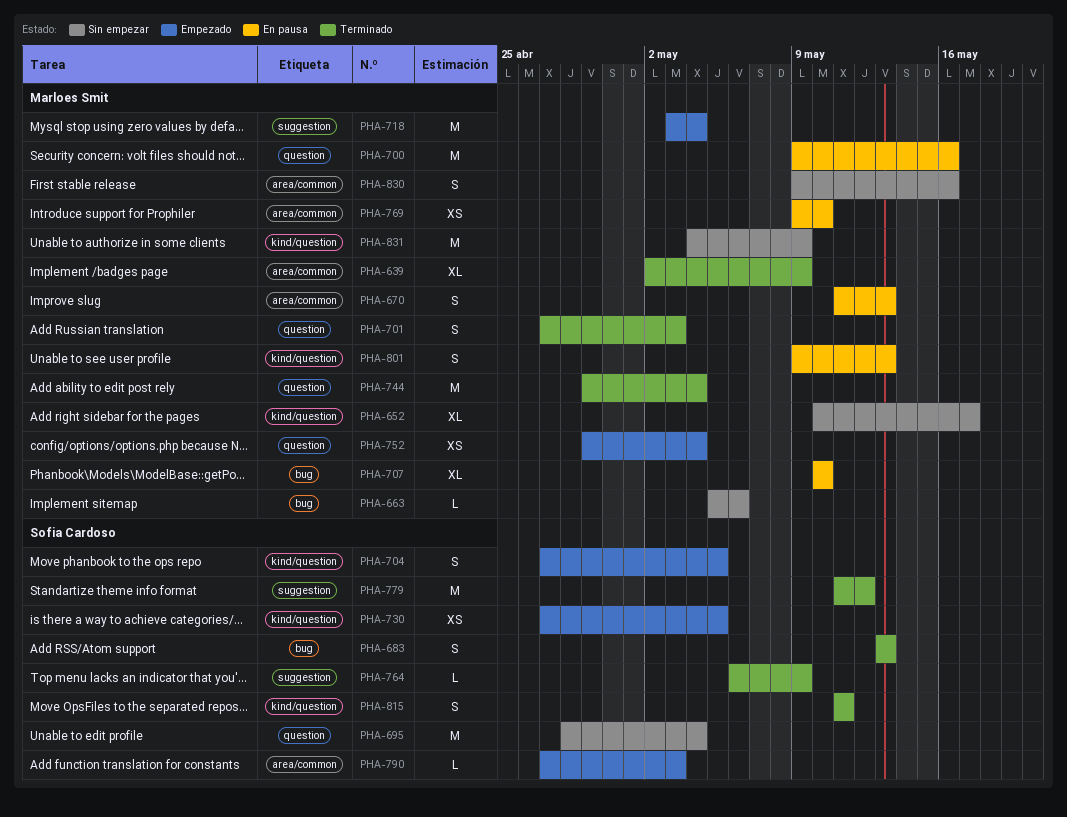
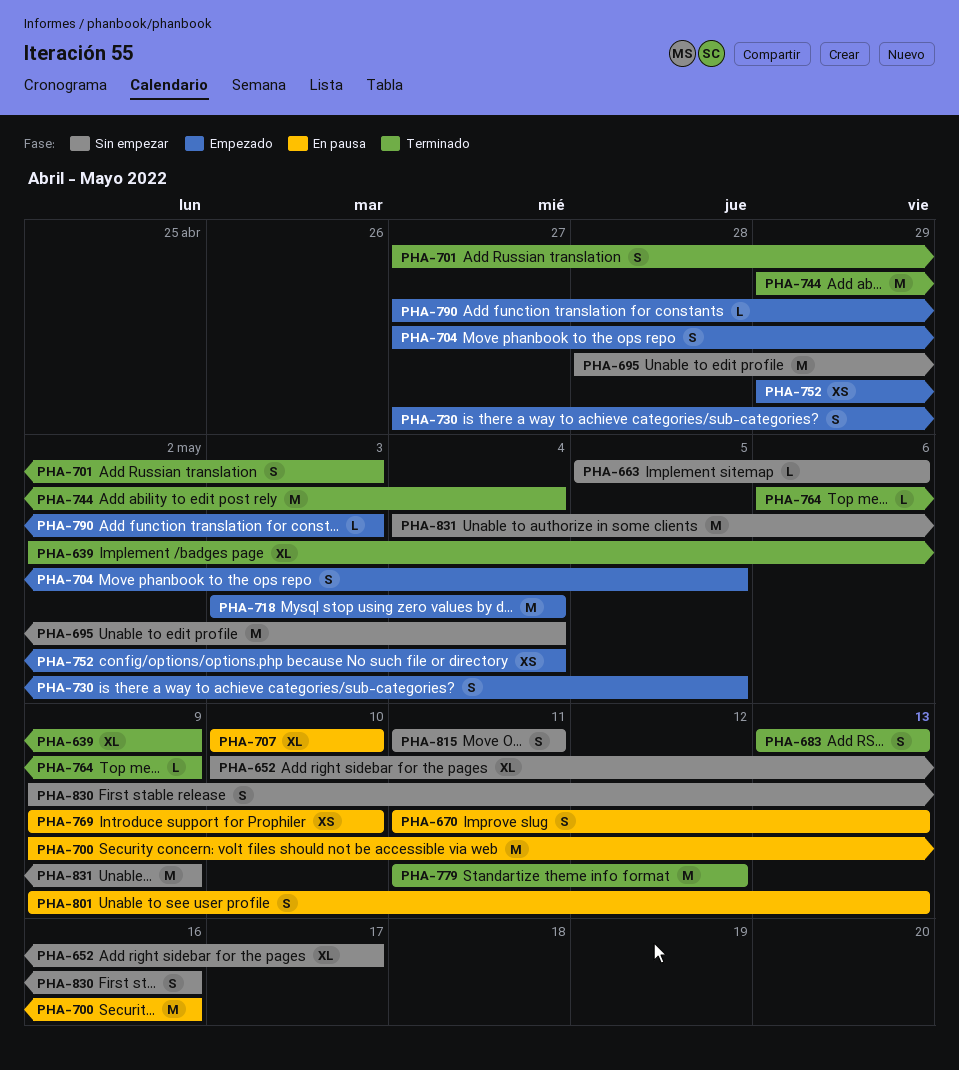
PHA-730, estimate: XS -> S
PHA-815, status: Terminado -> Sin empezar

